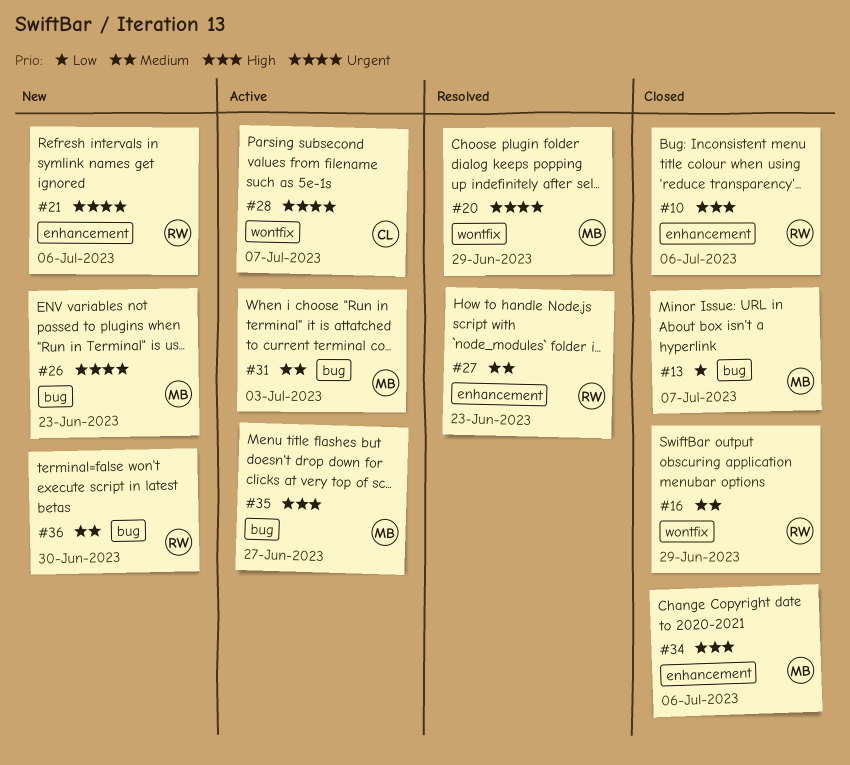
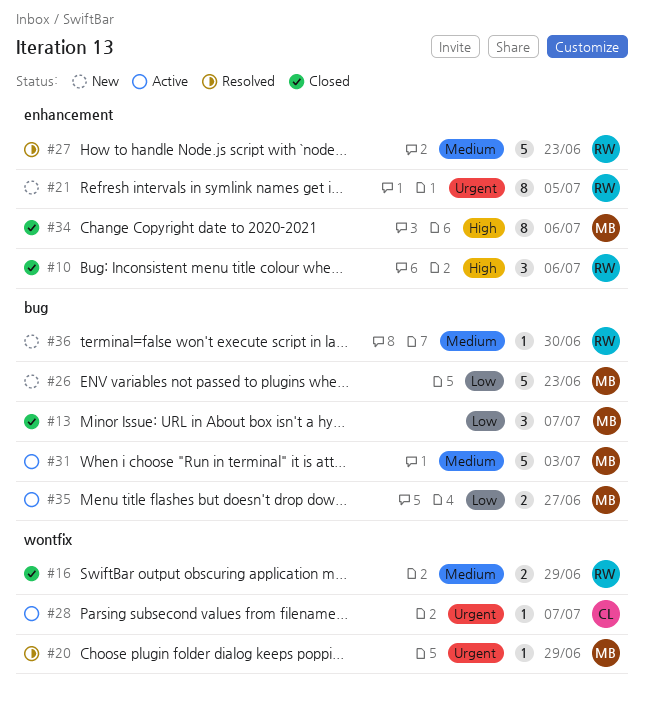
#21, due: Jul 6 -> Jul 5
#26, priority: Urgent -> Low
#35, priority: High -> Low

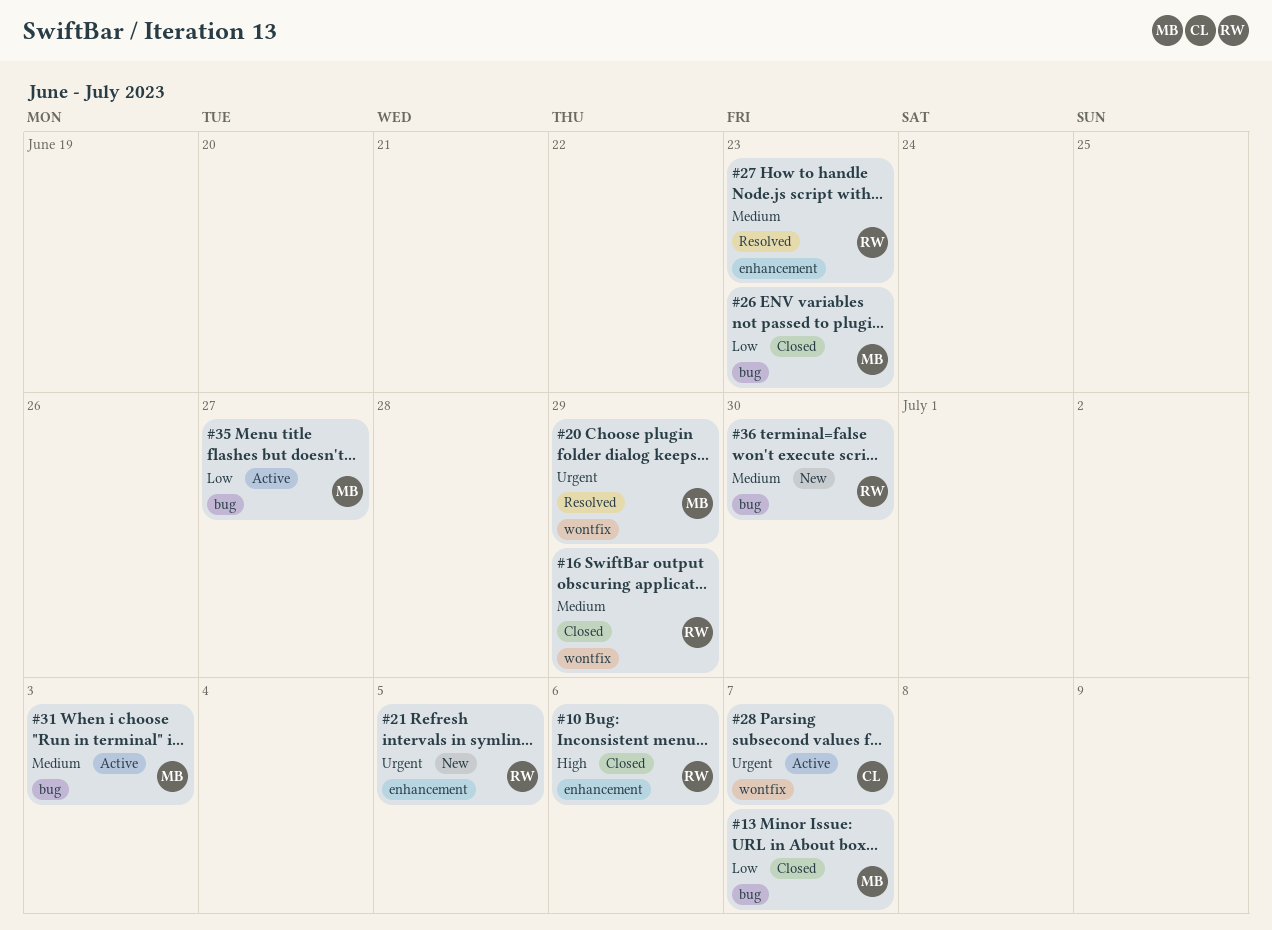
#26, status: New -> Closed
#34: present -> none

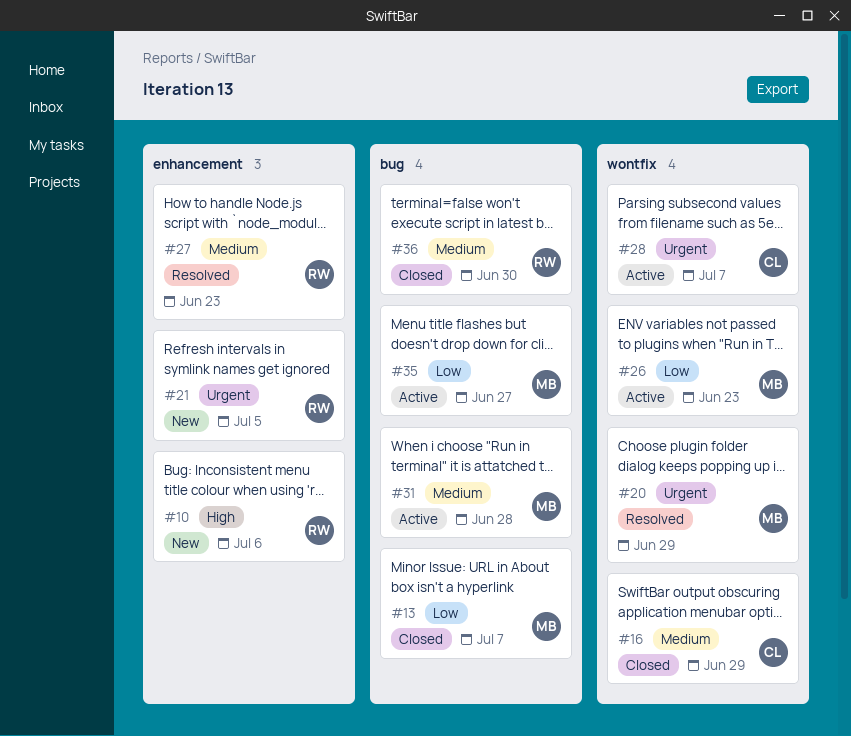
#10, status: Closed -> New
#16, owner: RW -> CL
#26, status: Closed -> Active
#26, label: bug -> wontfix
#31, due: Jul 3 -> Jun 28
#36, status: New -> Closed

